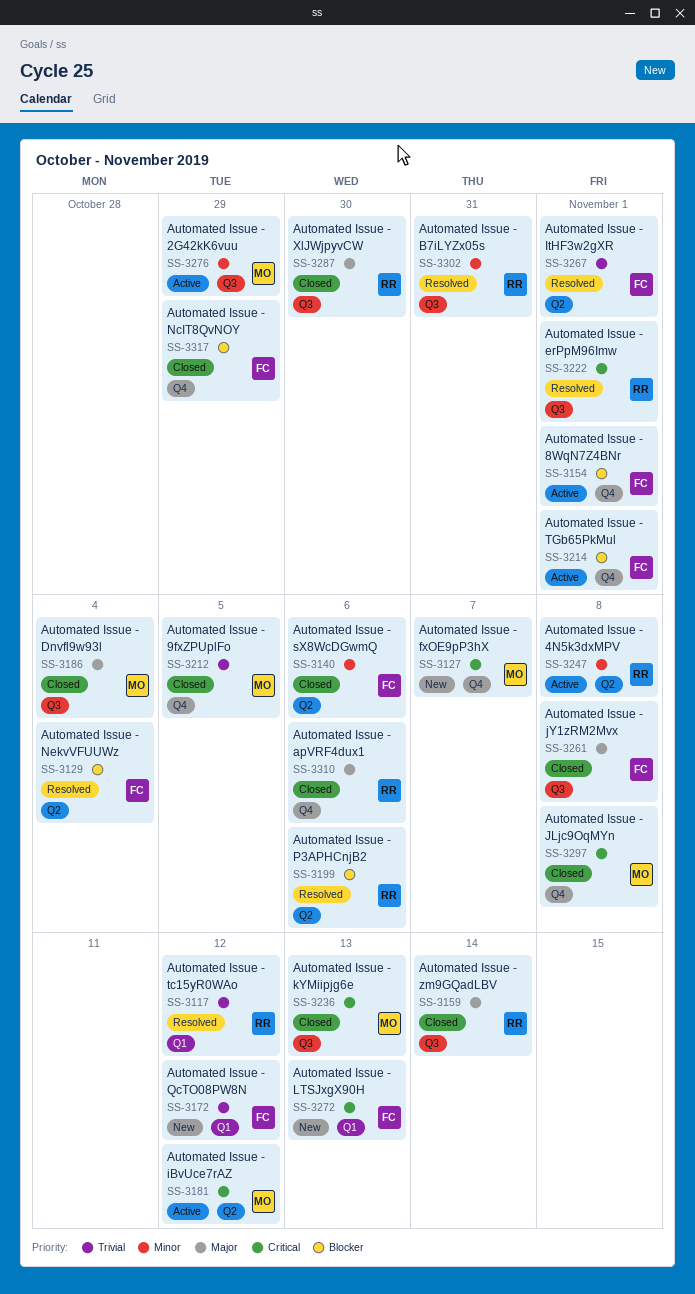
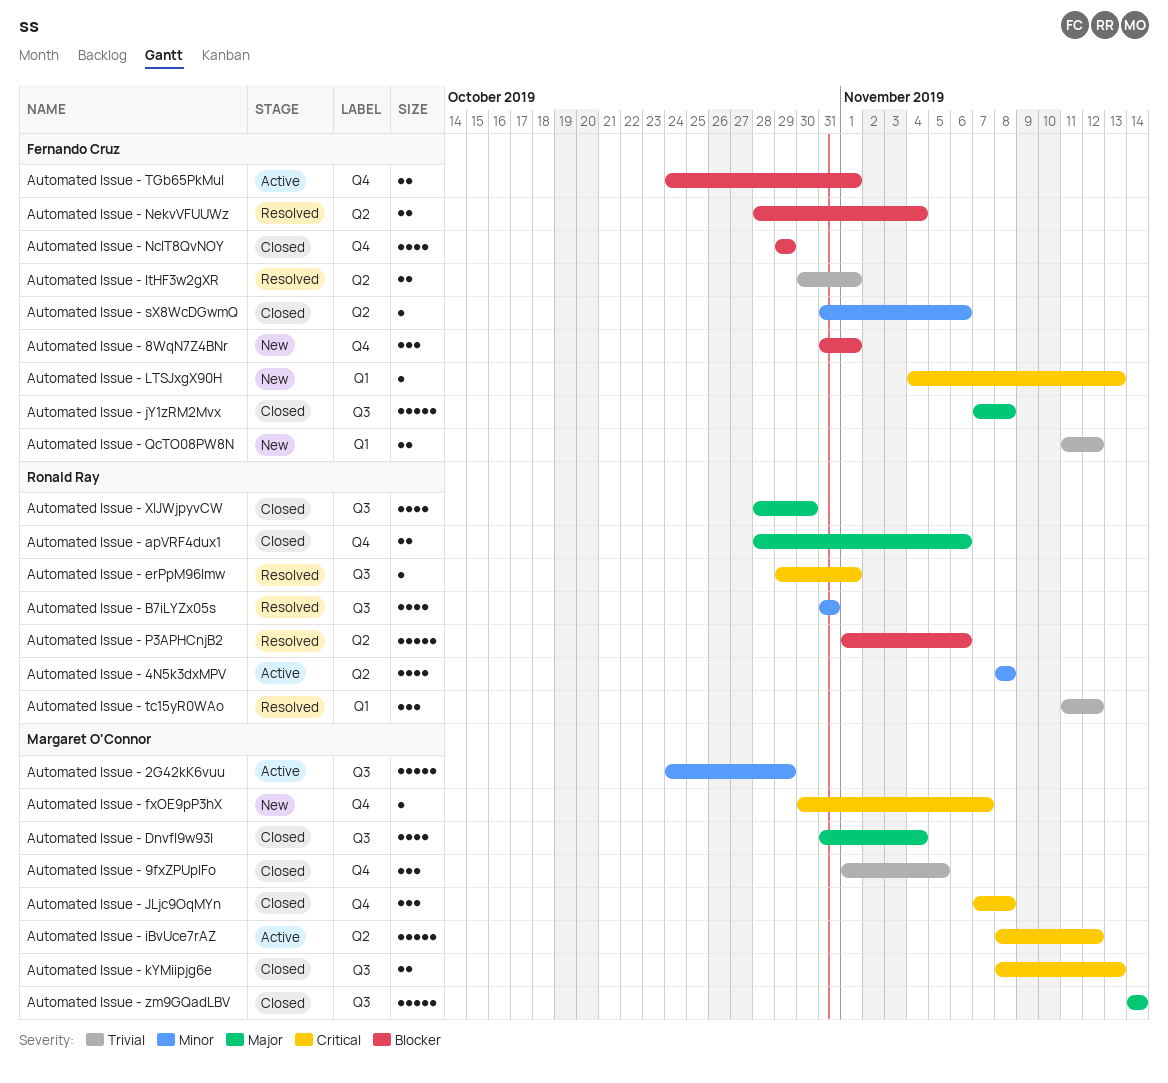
Automated Issue - 8WqN7Z4BNr, status: Active -> New
Automated Issue - zm9GQadLBV, owner: Ronald Ray -> Margaret O'Connor

